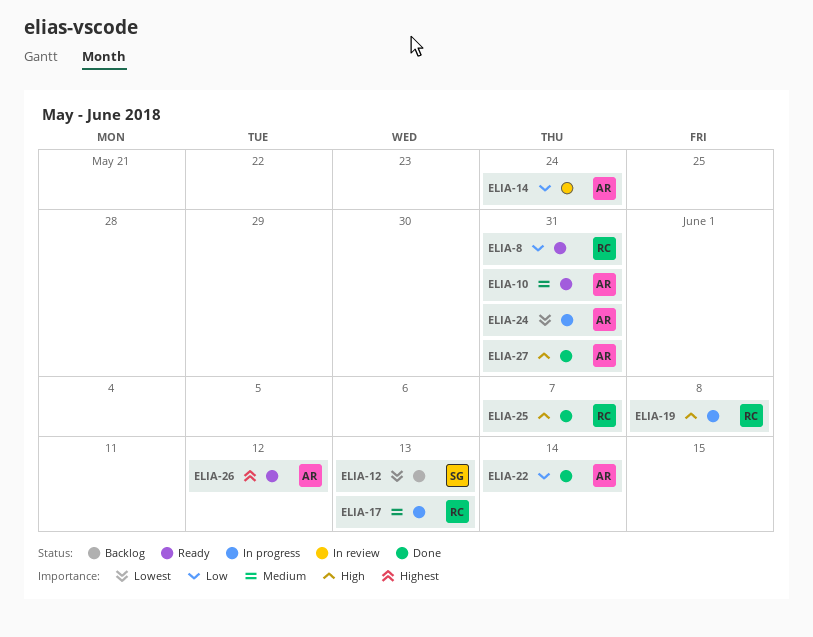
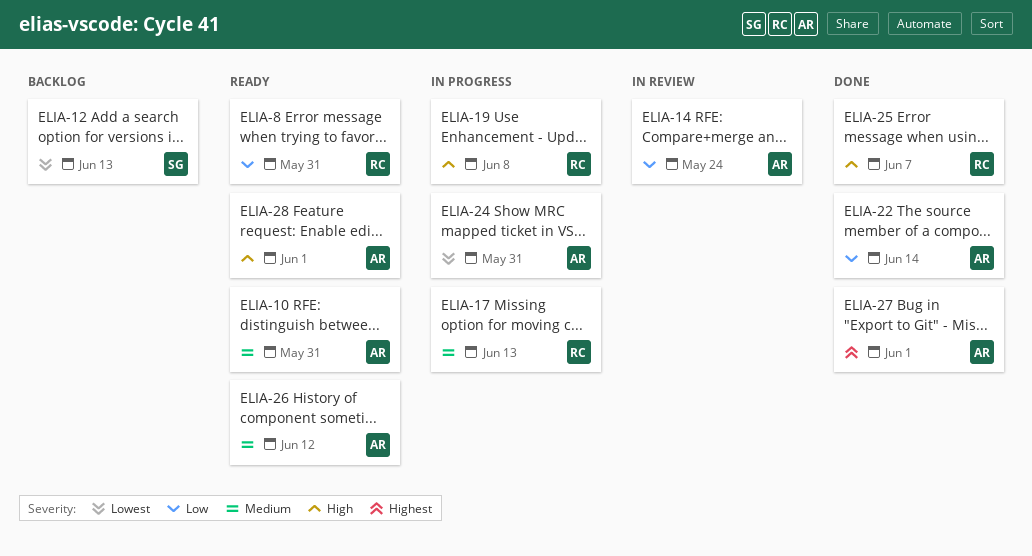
ELIA-26, priority: Highest -> Medium
ELIA-27, priority: High -> Highest
ELIA-27, due: May 31 -> Jun 1
ELIA-28: none -> present

